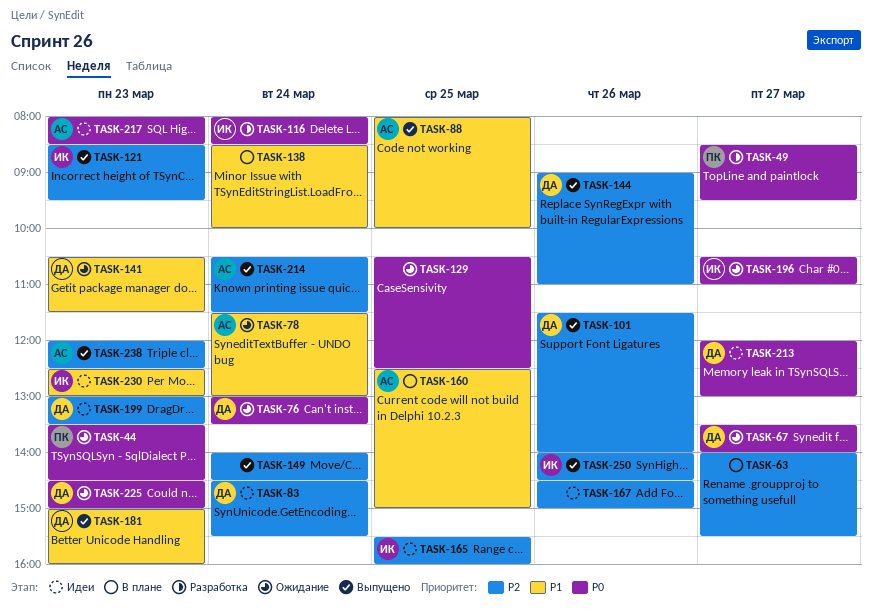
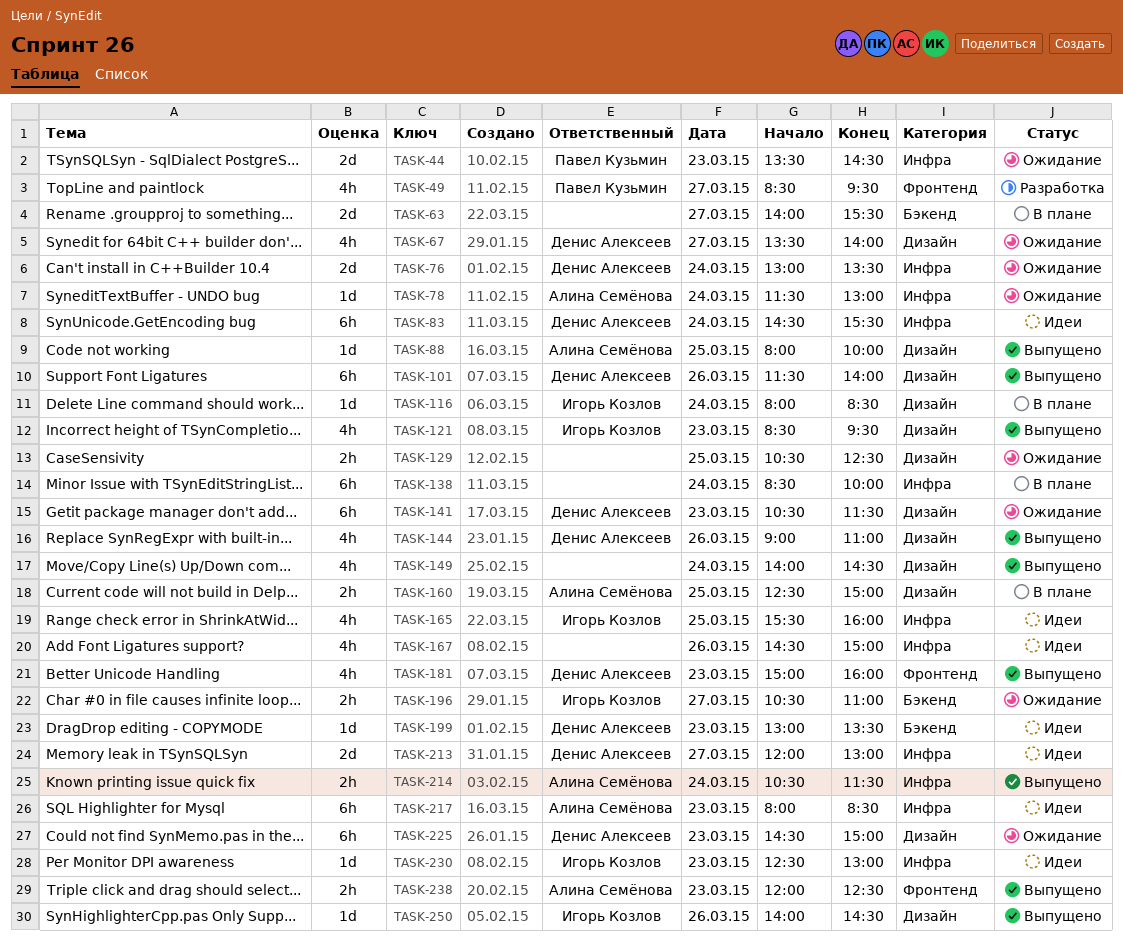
TASK-116, status: Разработка -> В плане

